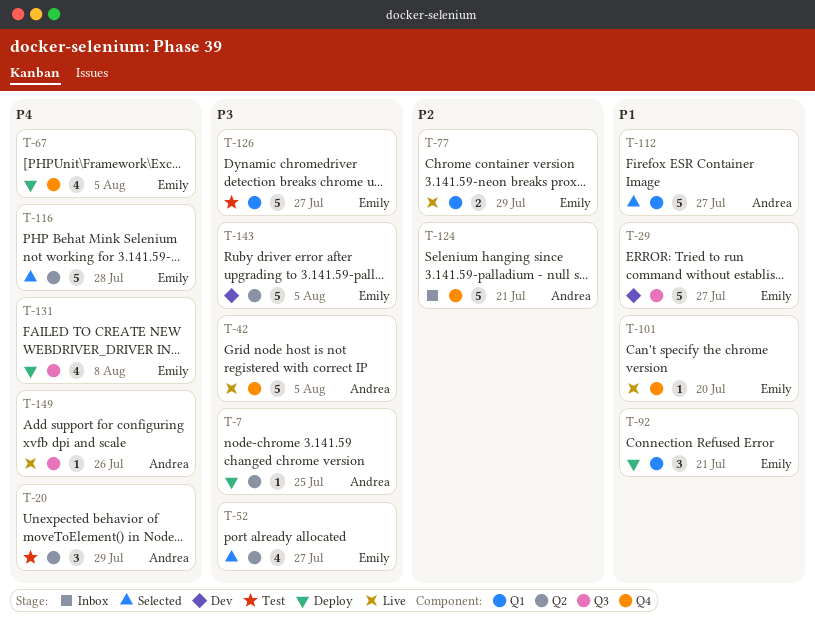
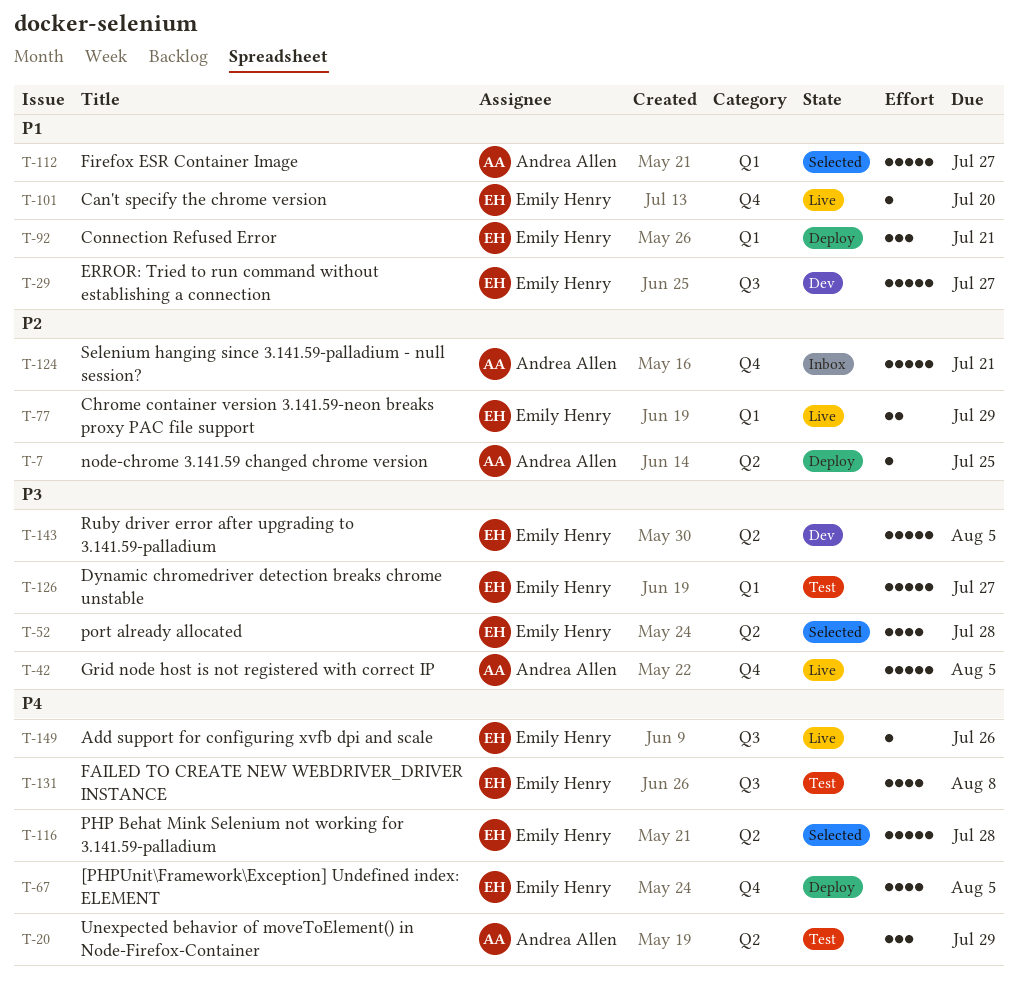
T-7, priority: P3 -> P2
T-52, due: Jul 27 -> Jul 28
T-131, status: Deploy -> Test
T-149, owner: Andrea Allen -> Emily Henry

